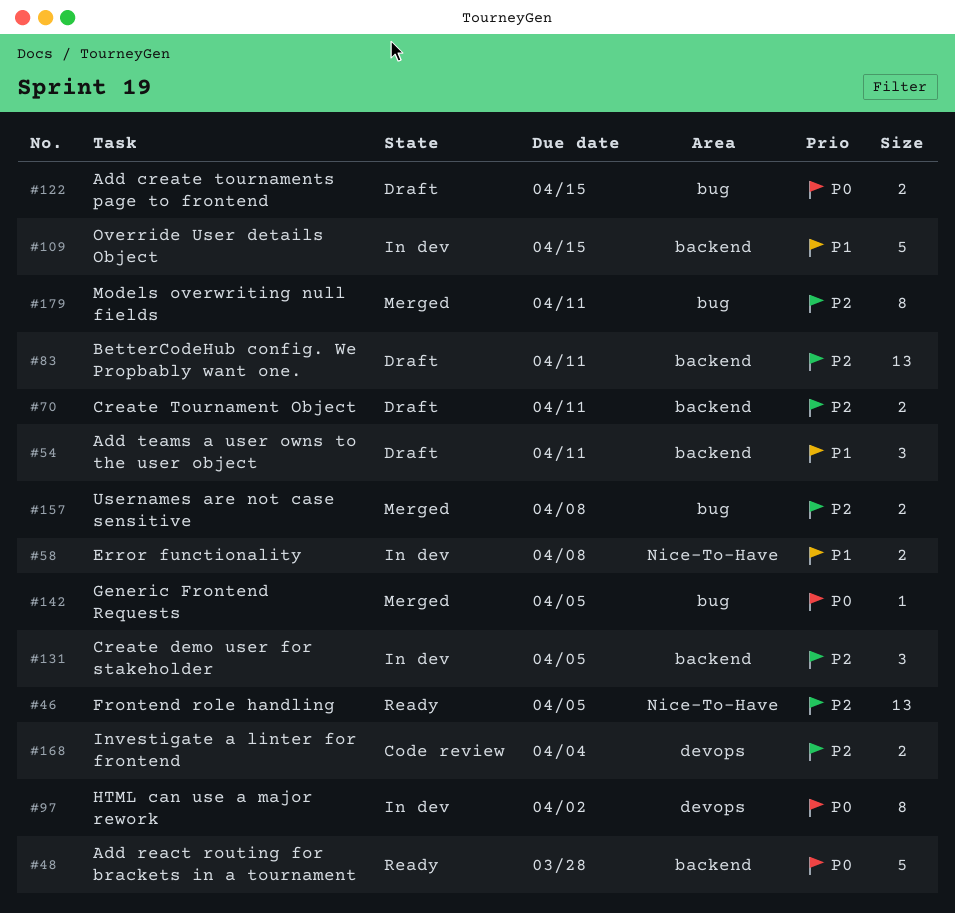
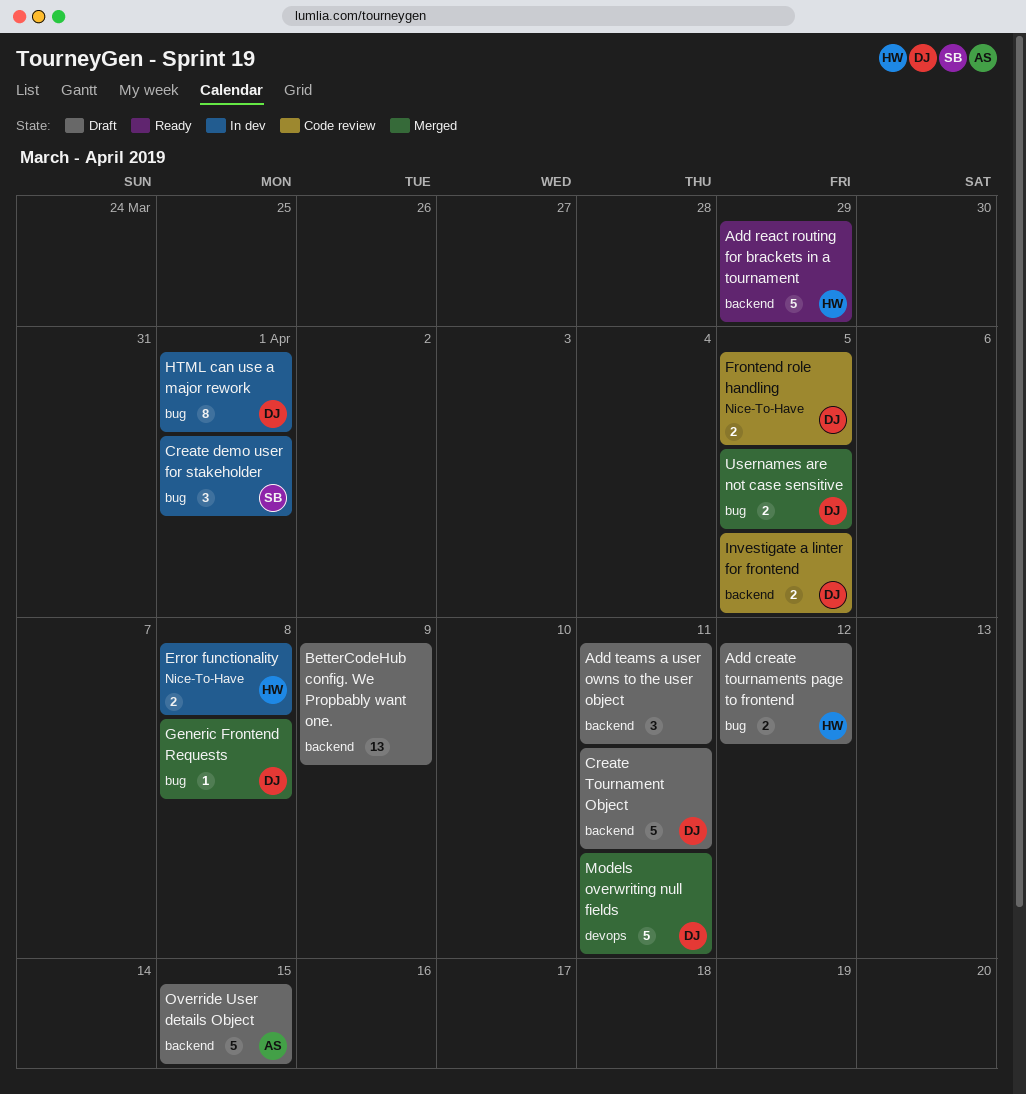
Add create tournaments page to frontend, due: Apr 15 -> Apr 12
Add react routing for brackets in a tournament, due: Mar 28 -> Mar 29
BetterCodeHub config. We Propbably want one., due: Apr 11 -> Apr 9
Create demo user for stakeholder, label: backend -> bug
Create demo user for stakeholder, due: Apr 5 -> Apr 1
Create Tournament Object, estimate: 2 -> 5
Frontend role handling, status: Ready -> Code review
Frontend role handling, estimate: 13 -> 2
Generic Frontend Requests, due: Apr 5 -> Apr 8
HTML can use a major rework, label: devops -> bug
HTML can use a major rework, due: Apr 2 -> Apr 1
Investigate a linter for frontend, label: devops -> backend
Investigate a linter for frontend, due: Apr 4 -> Apr 5
Models overwriting null fields, label: bug -> devops
Models overwriting null fields, estimate: 8 -> 5
Override User details Object, status: In dev -> Draft
Usernames are not case sensitive, due: Apr 8 -> Apr 5

